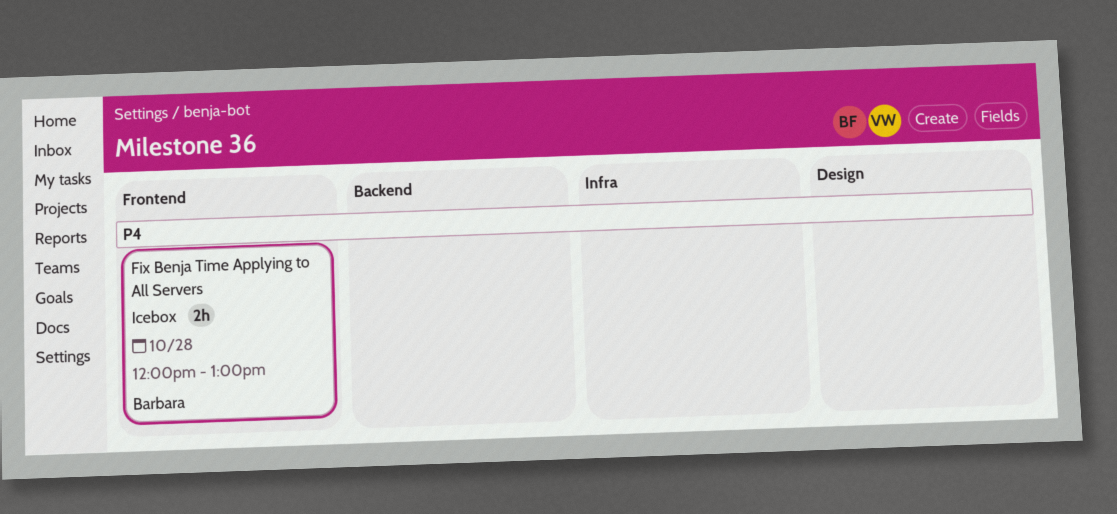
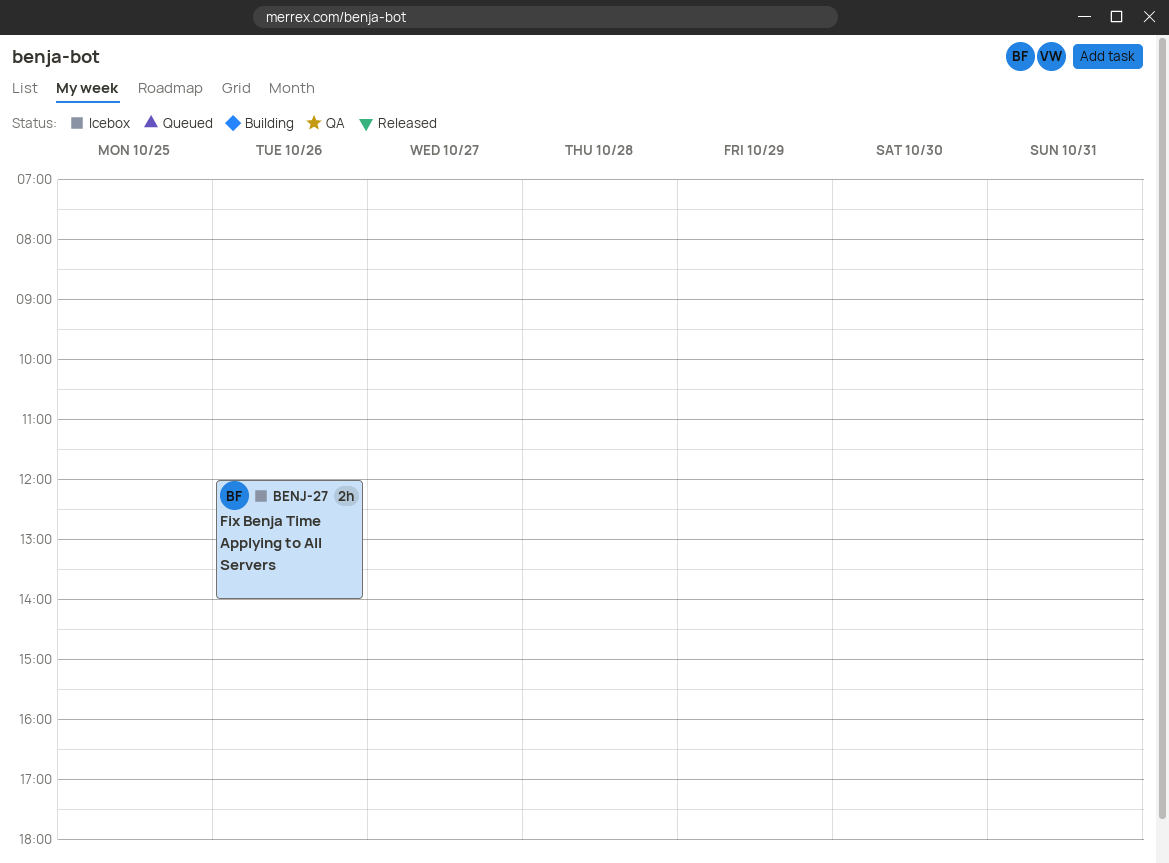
Fix Benja Time Applying to All Servers, day: Oct 28 -> Oct 26
Fix Benja Time Applying to All Servers, ends: 13:00 -> 14:00

